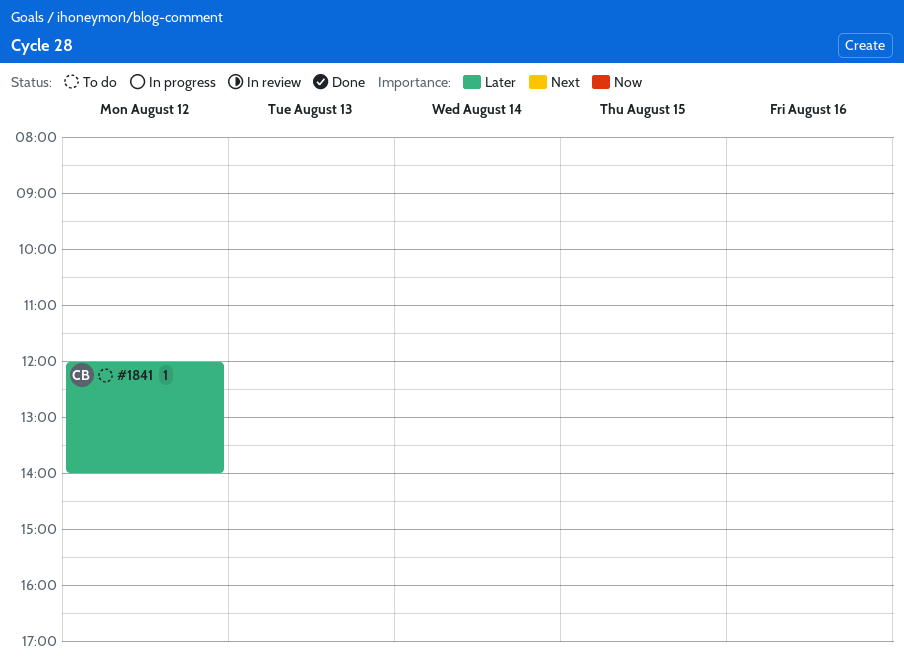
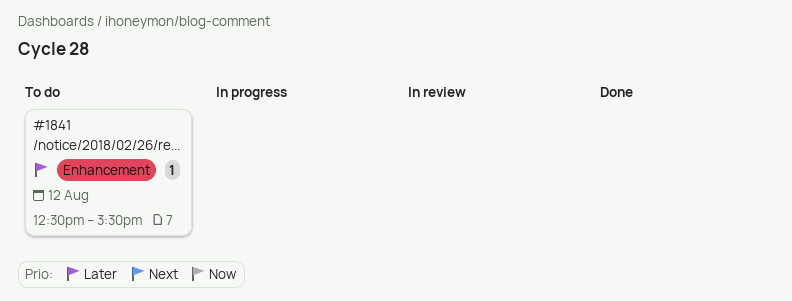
#1841, begins: 12:00 -> 12:30
#1841, ends: 14:00 -> 15:30

